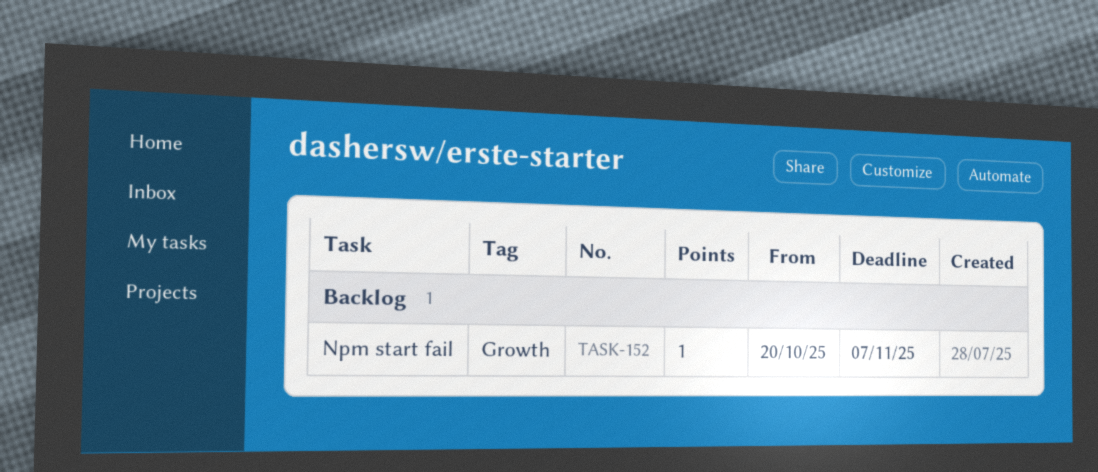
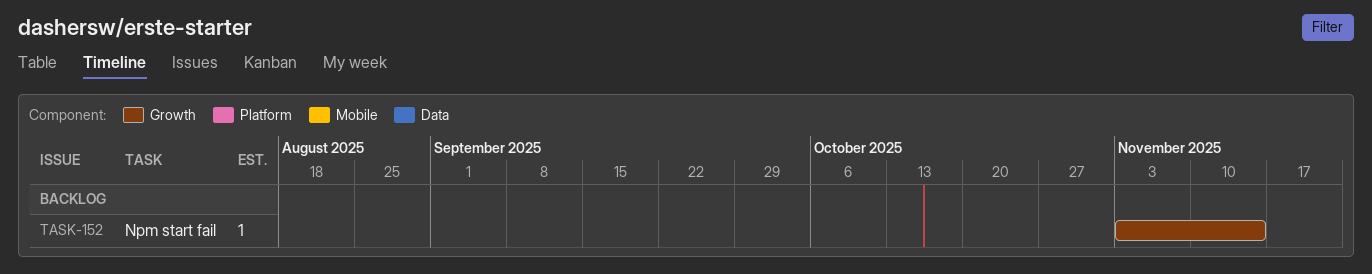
TASK-152, start: Oct 20 -> Nov 3
TASK-152, due: Nov 7 -> Nov 14

